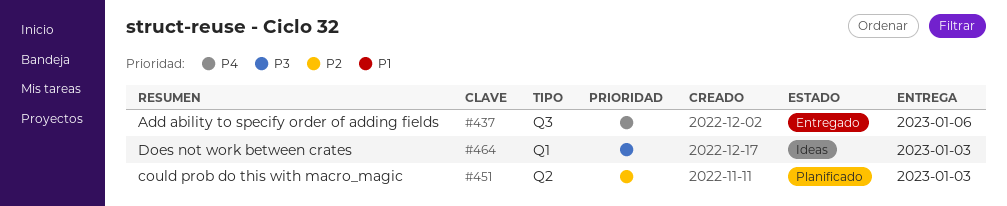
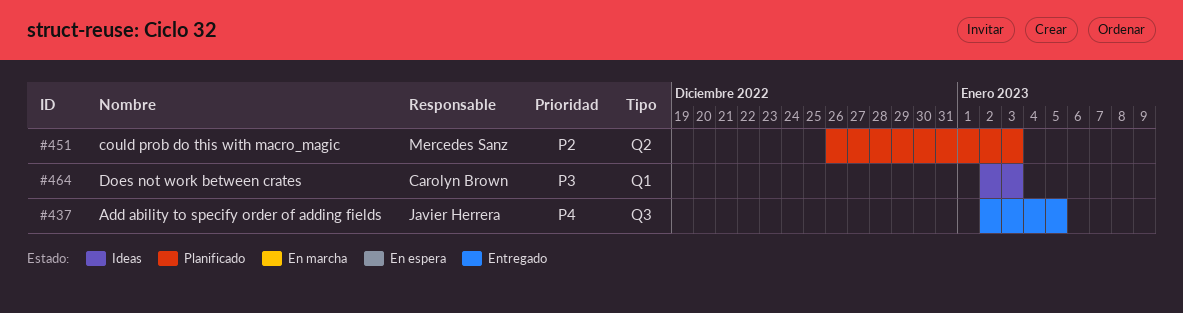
#437, due: Jan 6 -> Jan 5

